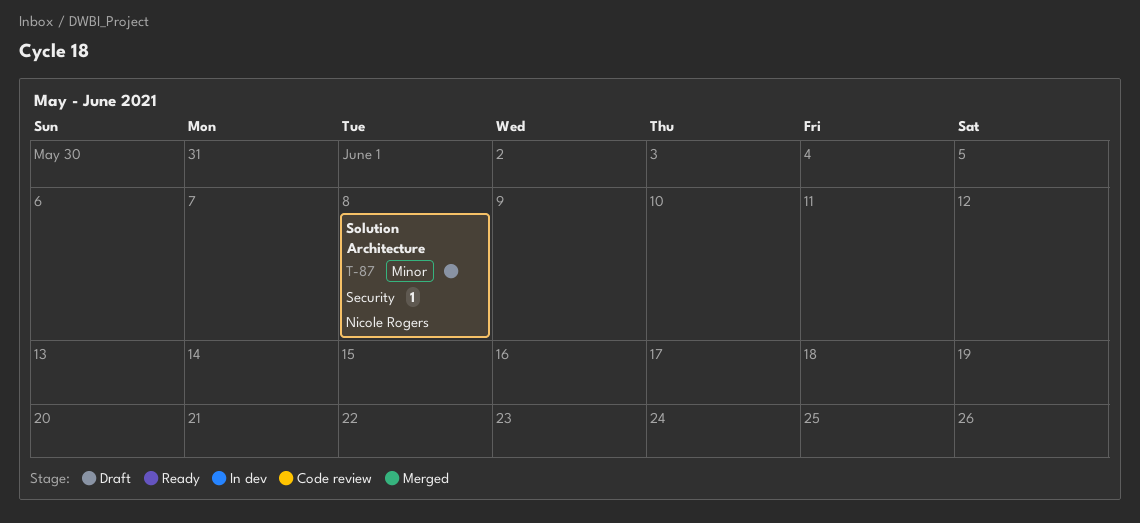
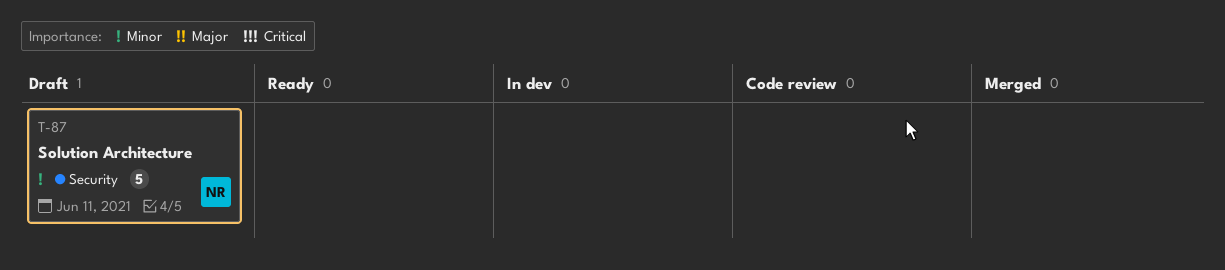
T-87, estimate: 1 -> 5
T-87, due: Jun 8 -> Jun 11

